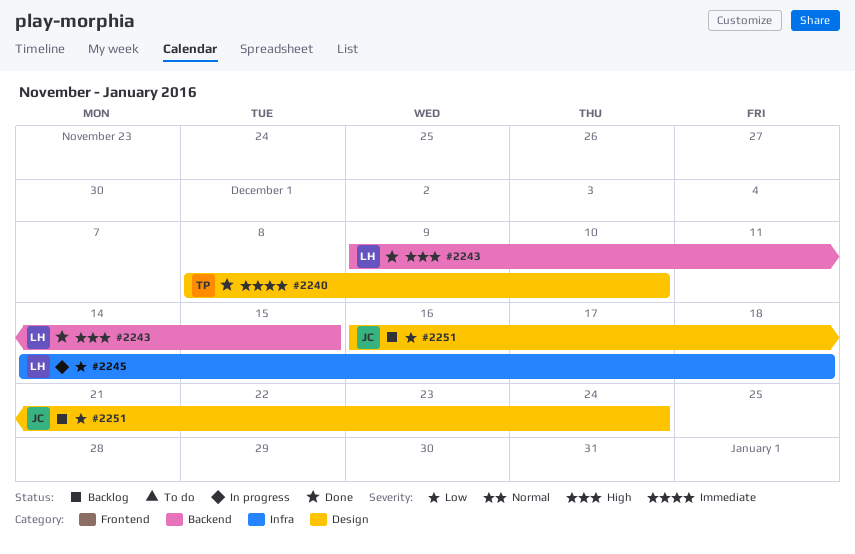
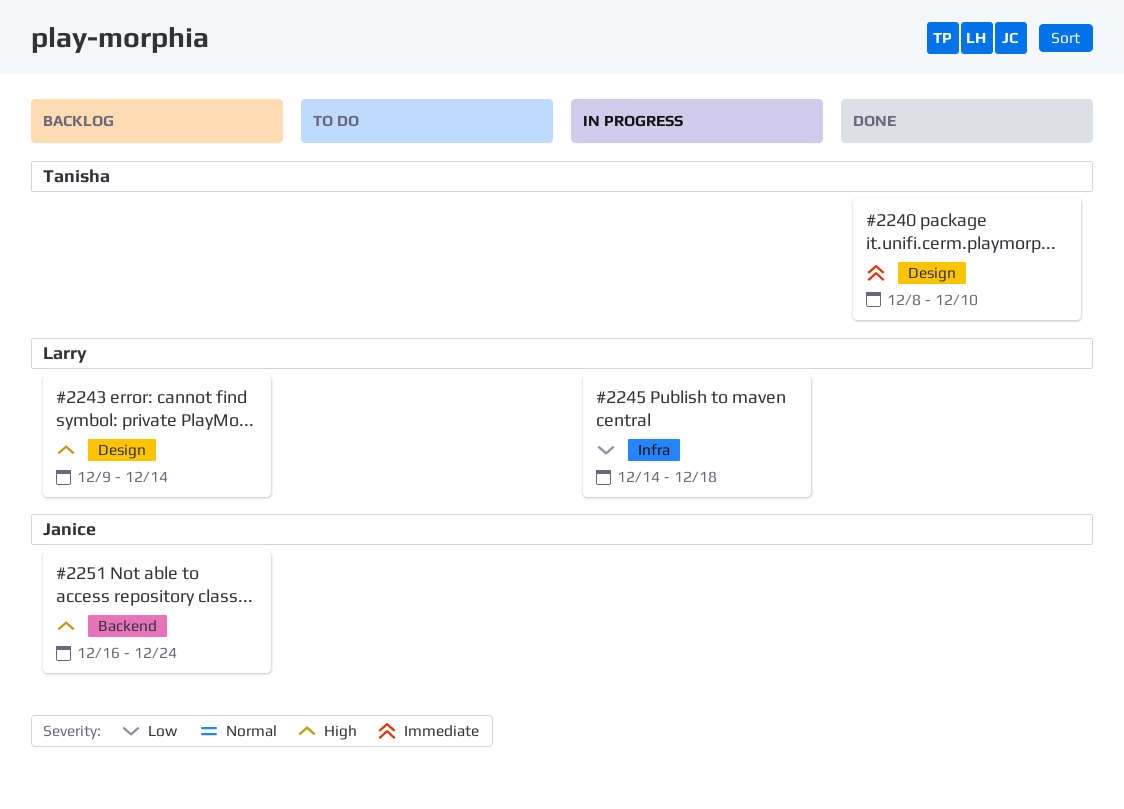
#2243, status: Done -> Backlog
#2243, label: Backend -> Design
#2243, due: Dec 15 -> Dec 14
#2251, priority: Low -> High
#2251, label: Design -> Backend

